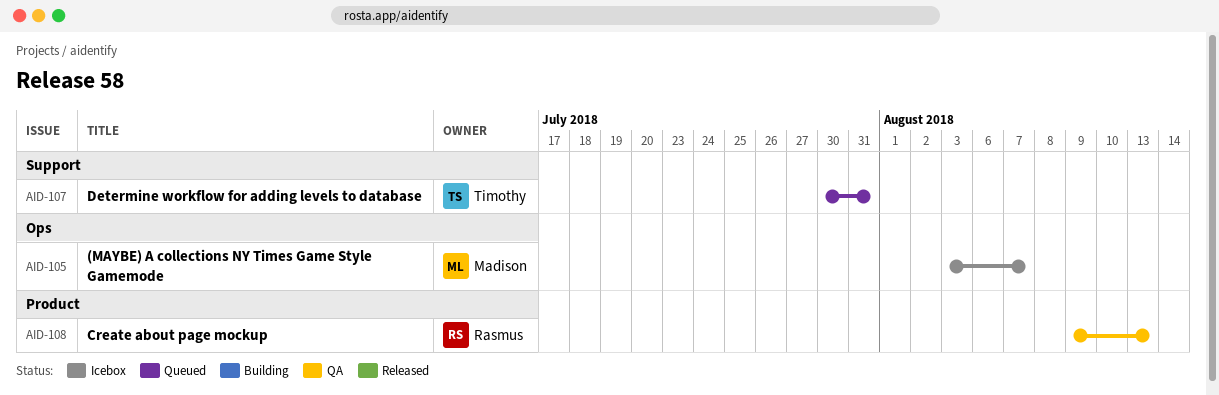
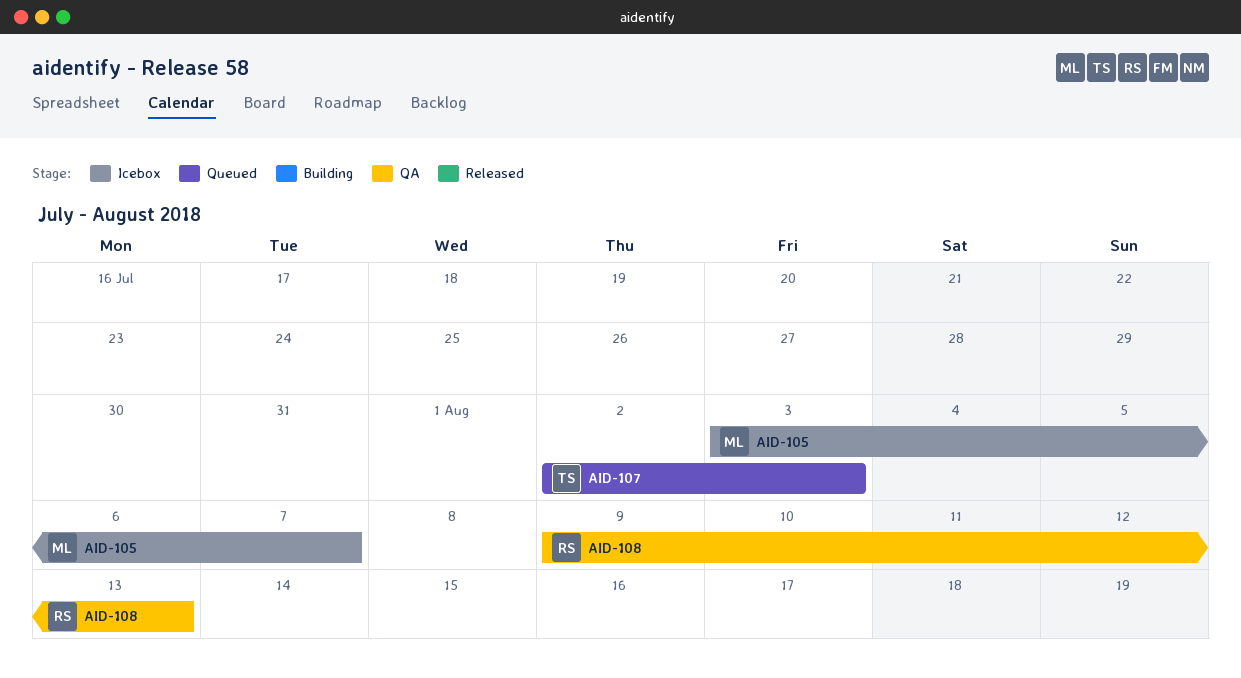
AID-107, start: Jul 30 -> Aug 2
AID-107, due: Jul 31 -> Aug 3

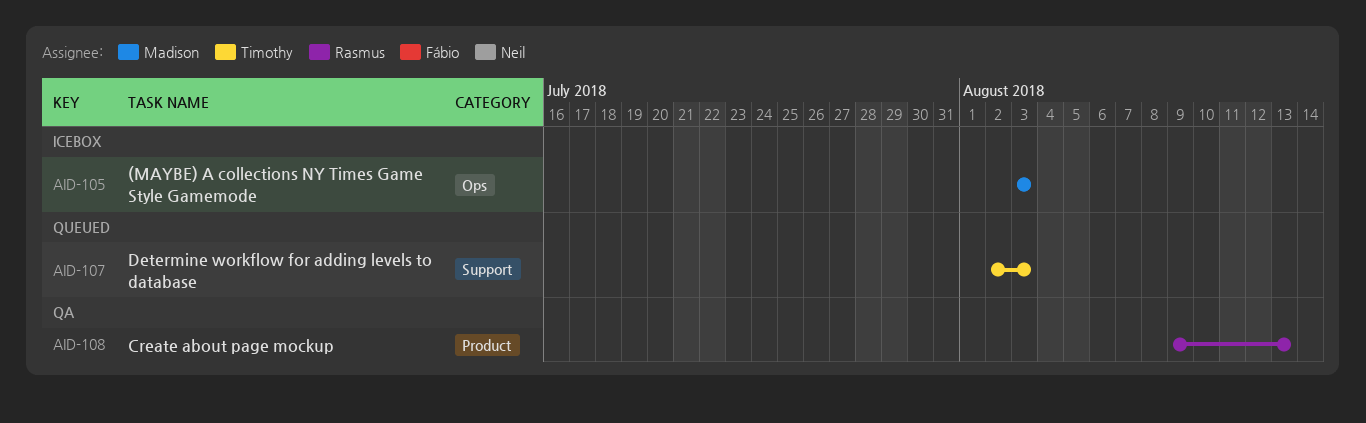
AID-105, due: Aug 7 -> Aug 3

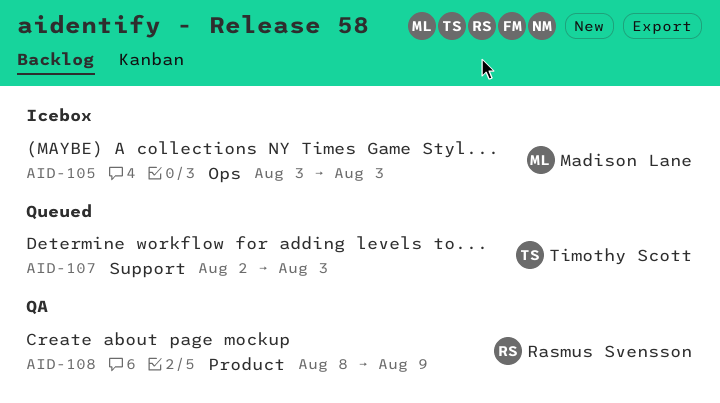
AID-108, start: Aug 9 -> Aug 8
AID-108, due: Aug 13 -> Aug 9

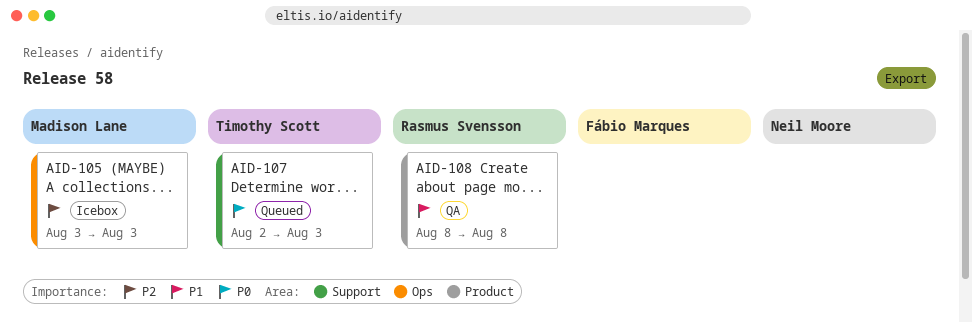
AID-108, due: Aug 9 -> Aug 8

